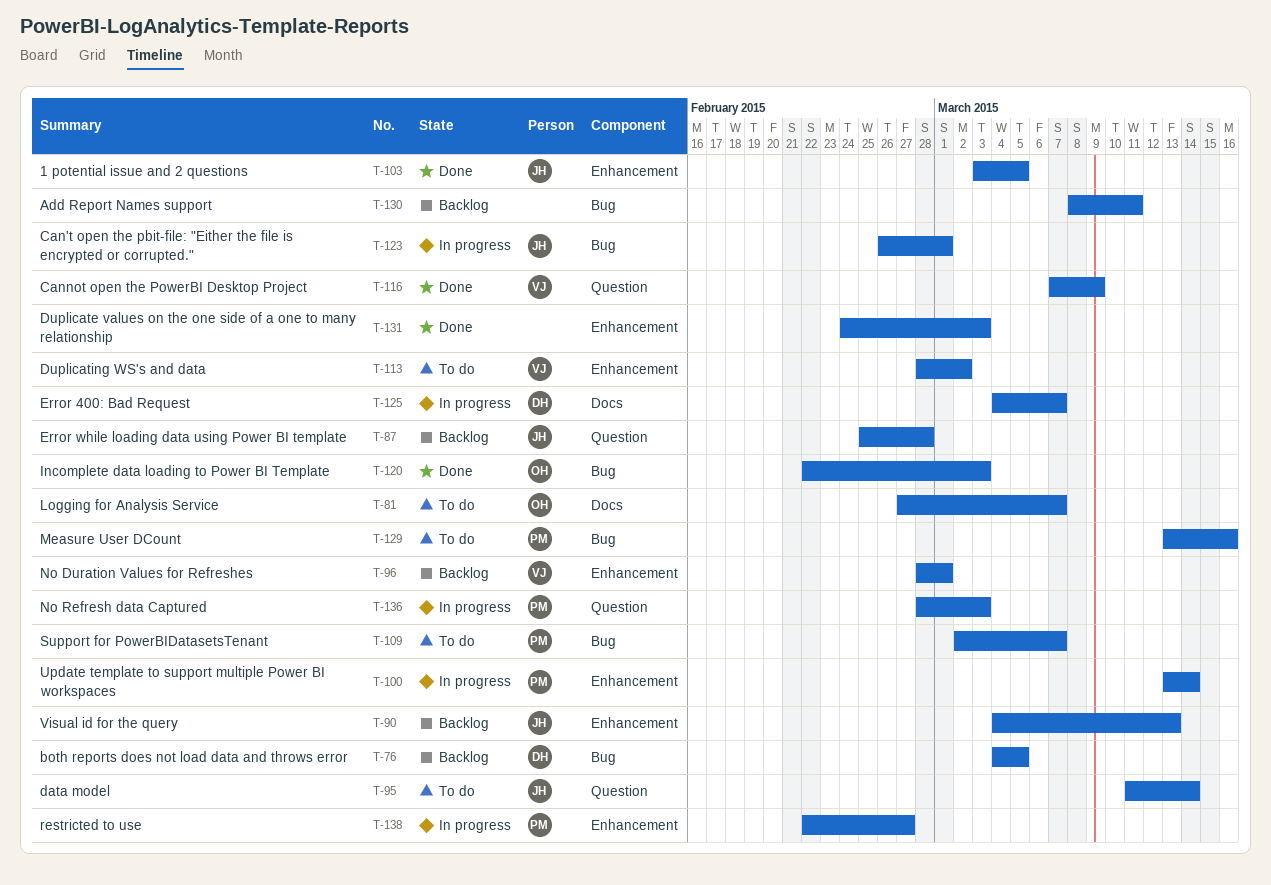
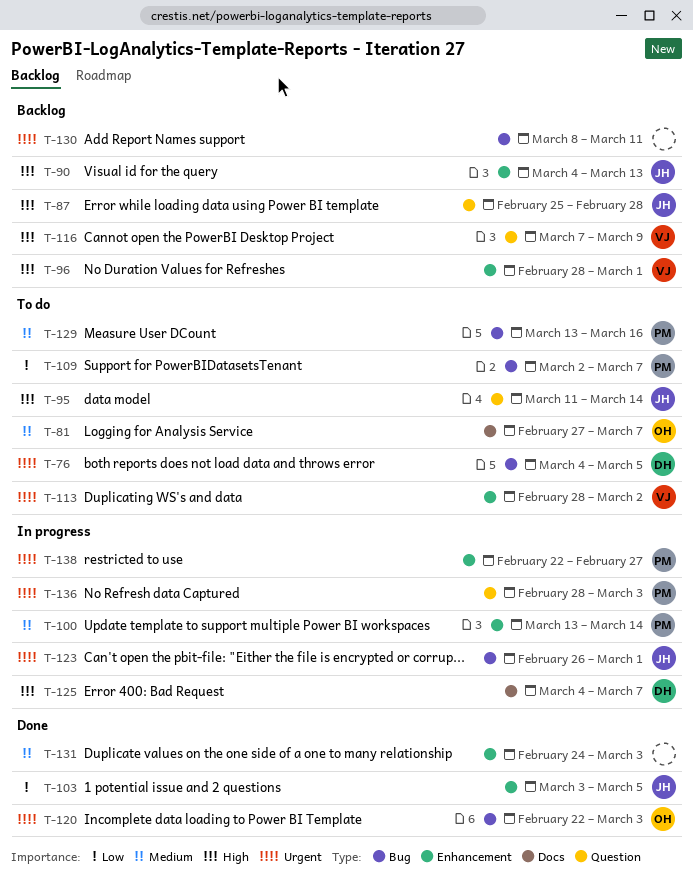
T-76, status: Backlog -> To do
T-116, status: Done -> Backlog

